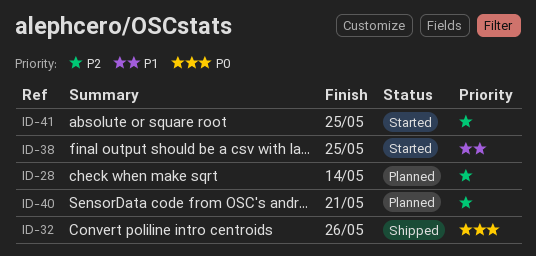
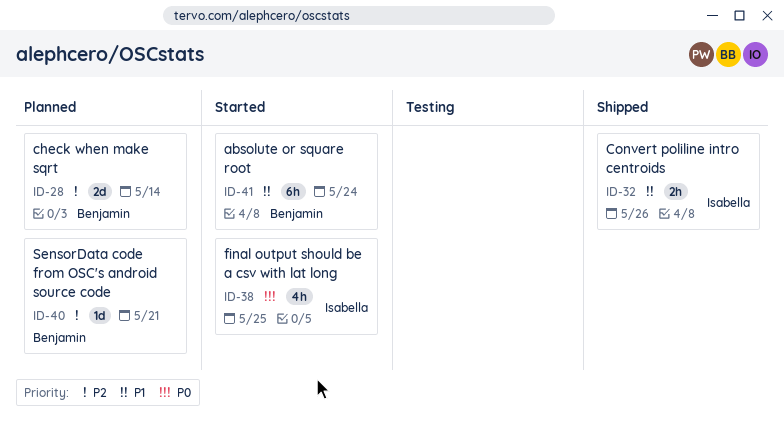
ID-32, priority: P0 -> P1
ID-38, priority: P1 -> P0
ID-41, priority: P2 -> P1
ID-41, due: May 25 -> May 24

